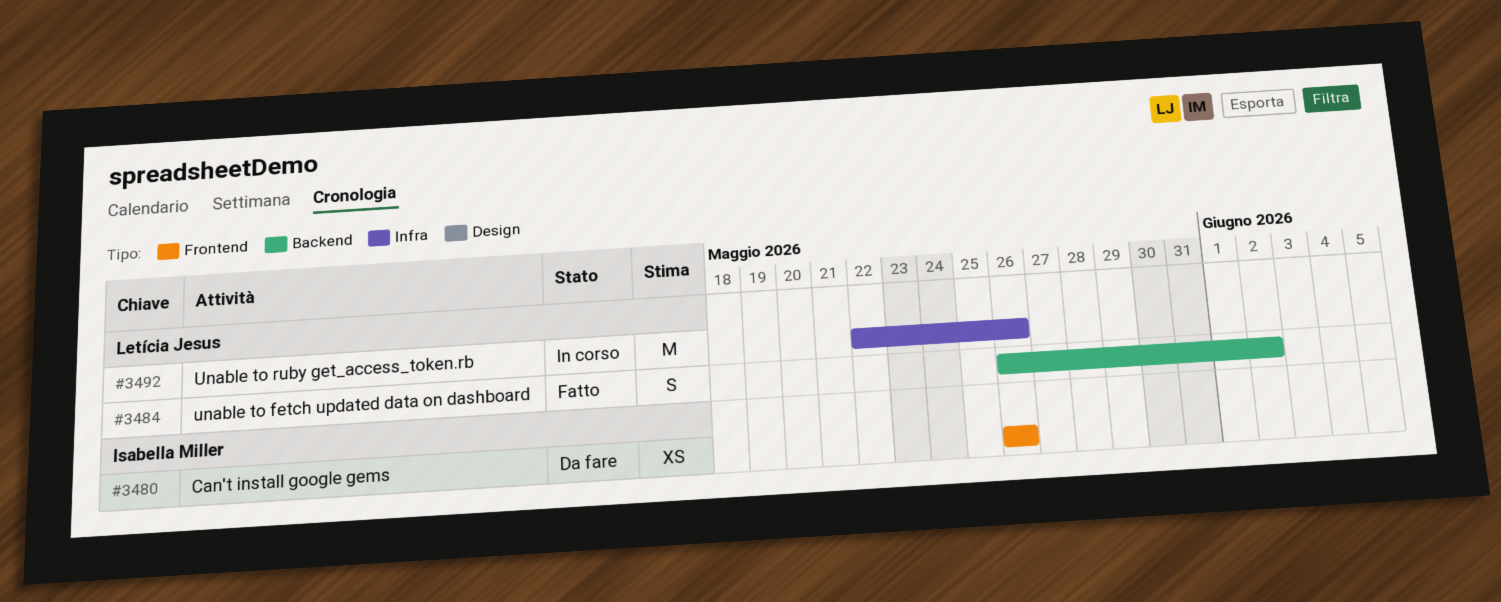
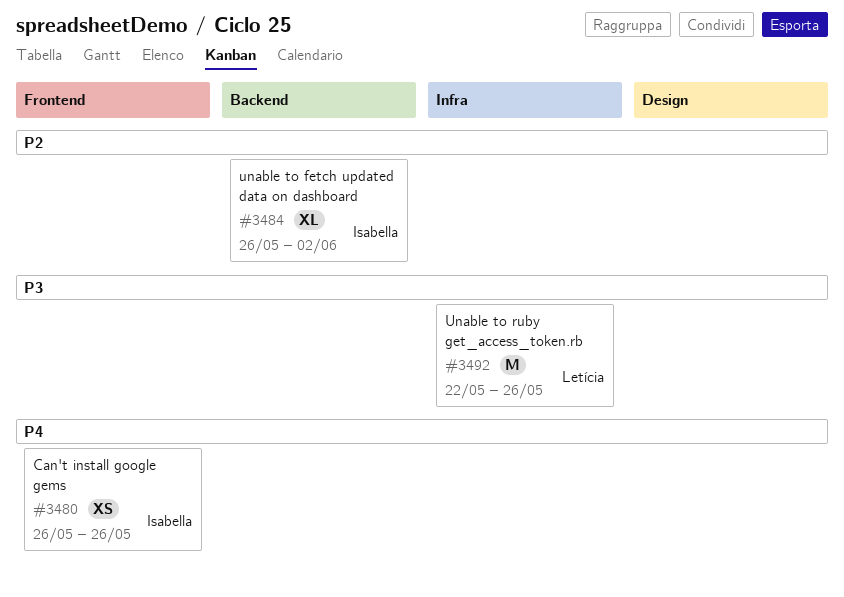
#3484, owner: Letícia Jesus -> Isabella Miller
#3484, estimate: S -> XL

